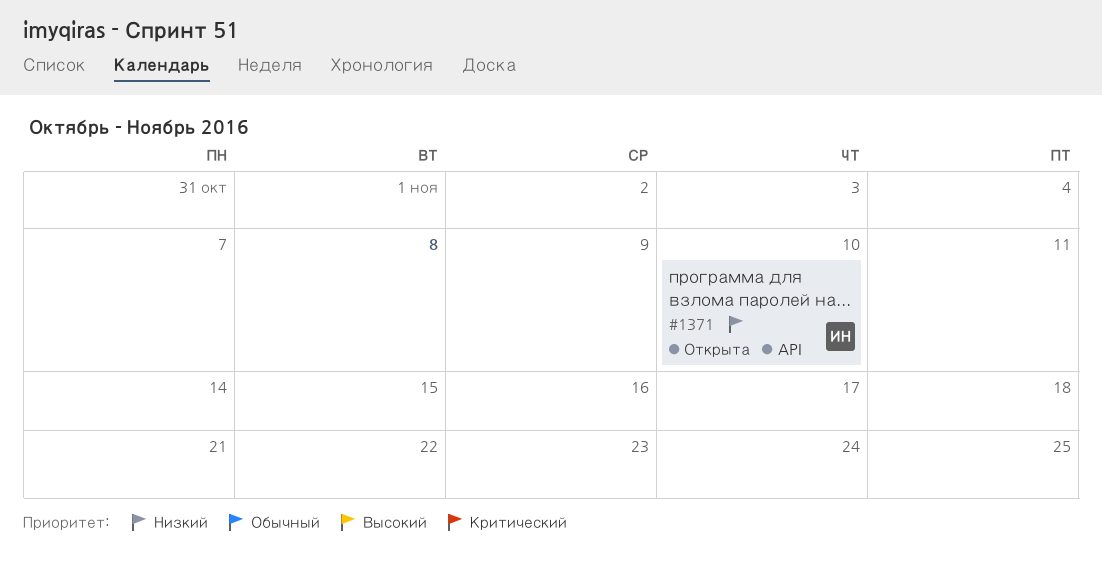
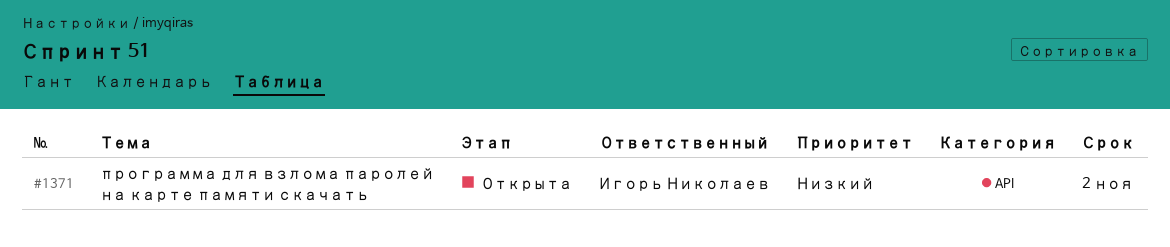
#1371, due: Nov 10 -> Nov 2

